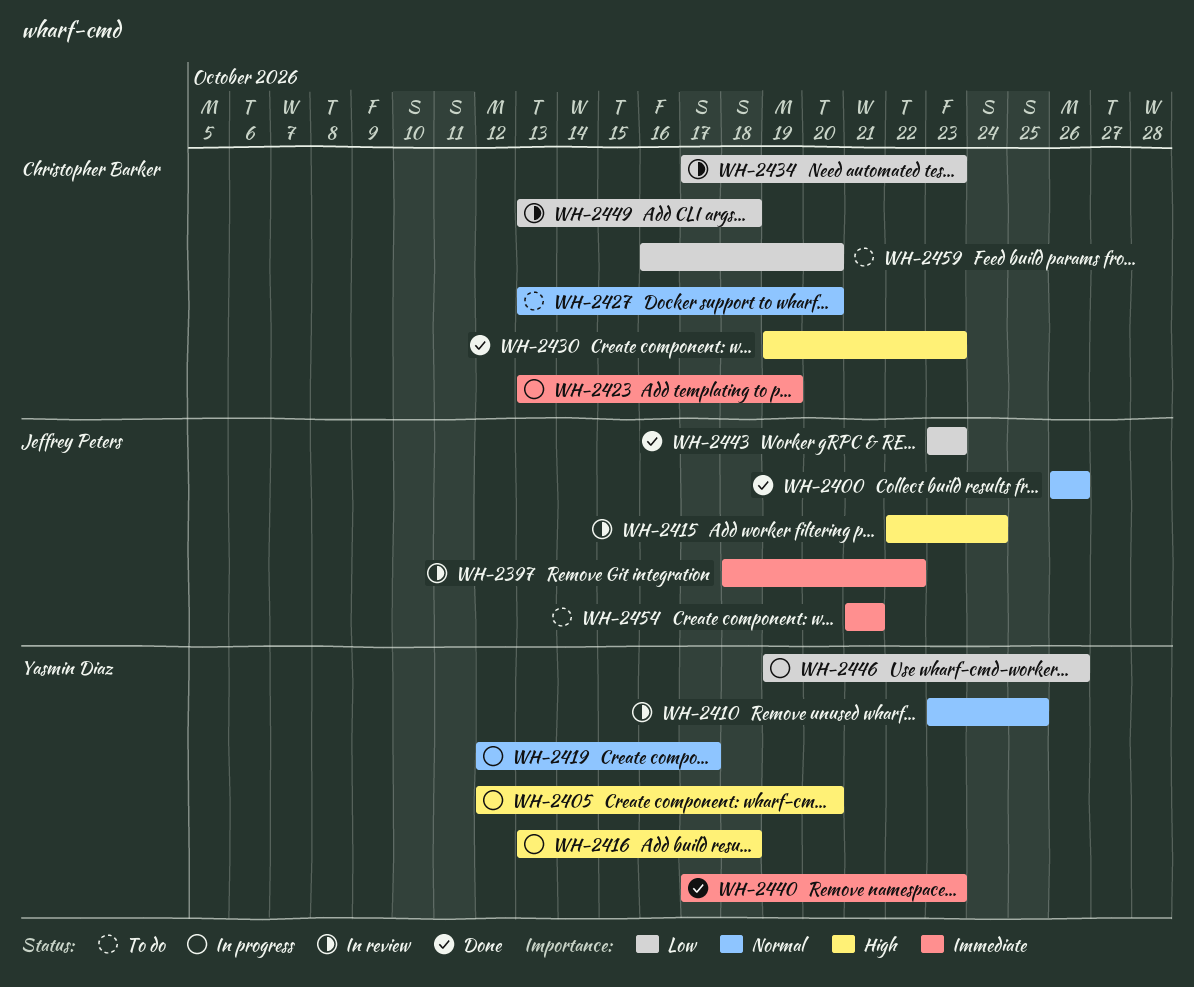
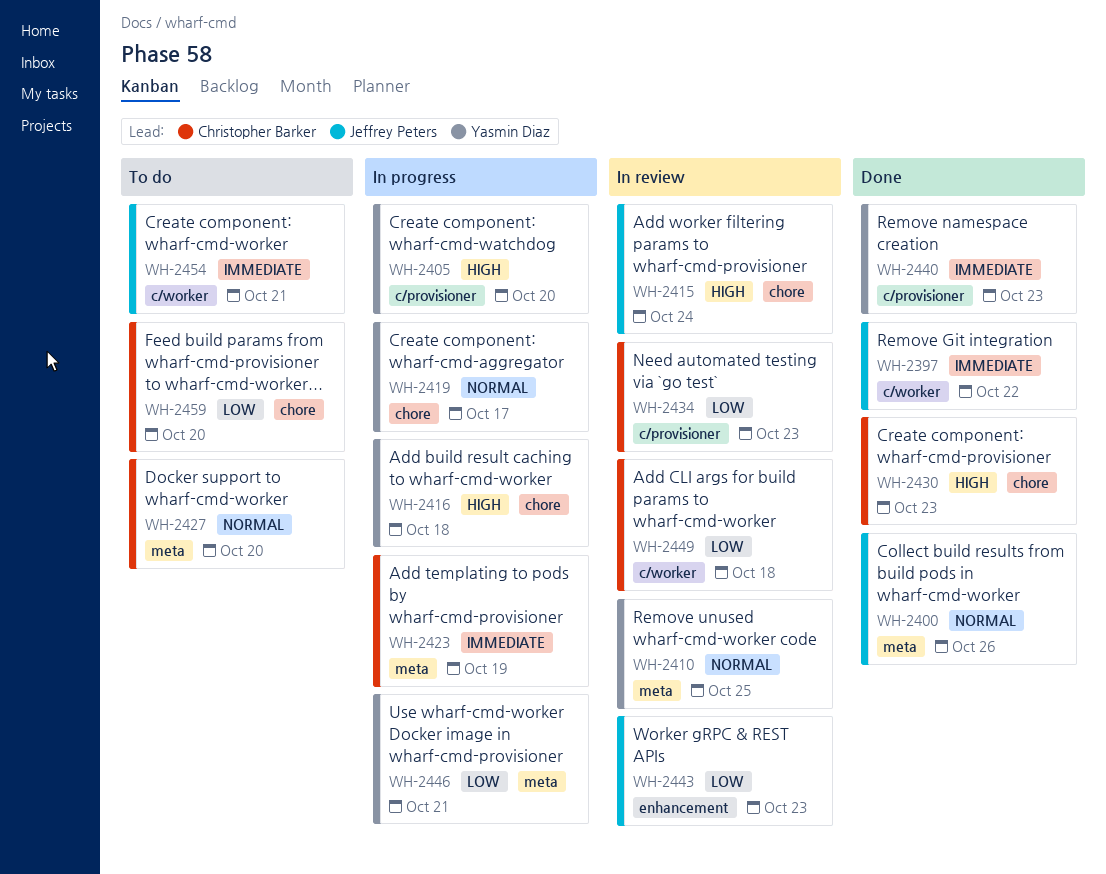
WH-2397, status: In review -> Done
WH-2443, status: Done -> In review
WH-2446, due: Oct 26 -> Oct 21

